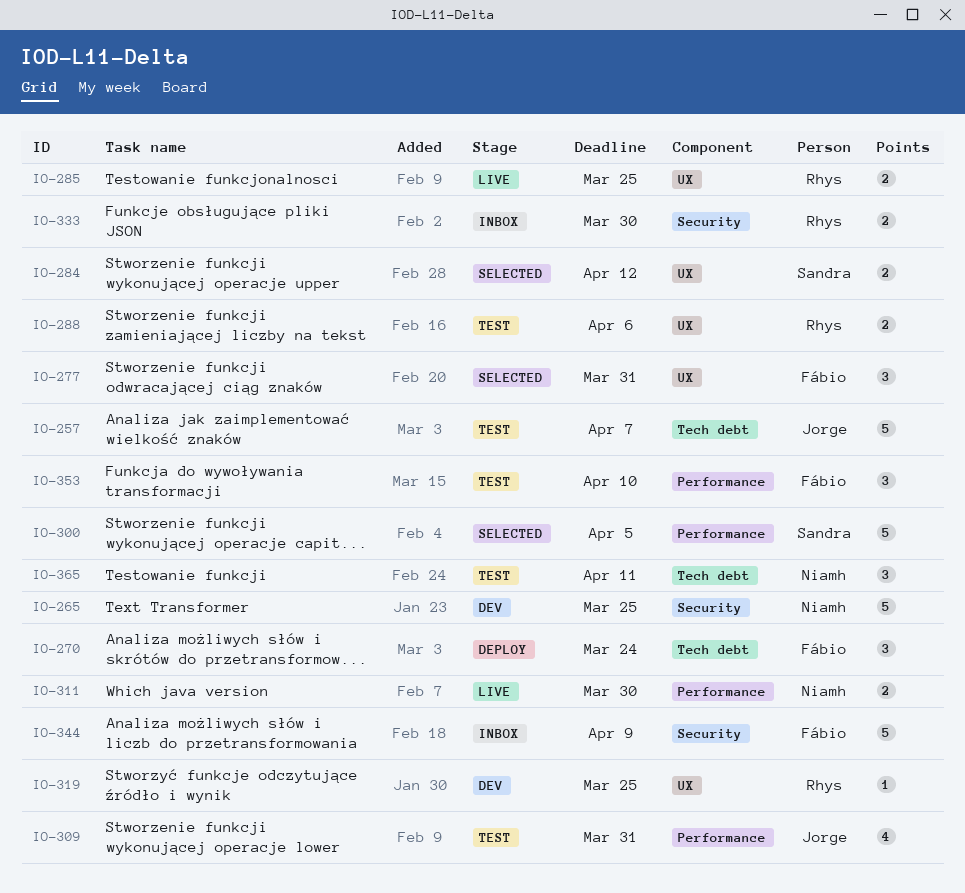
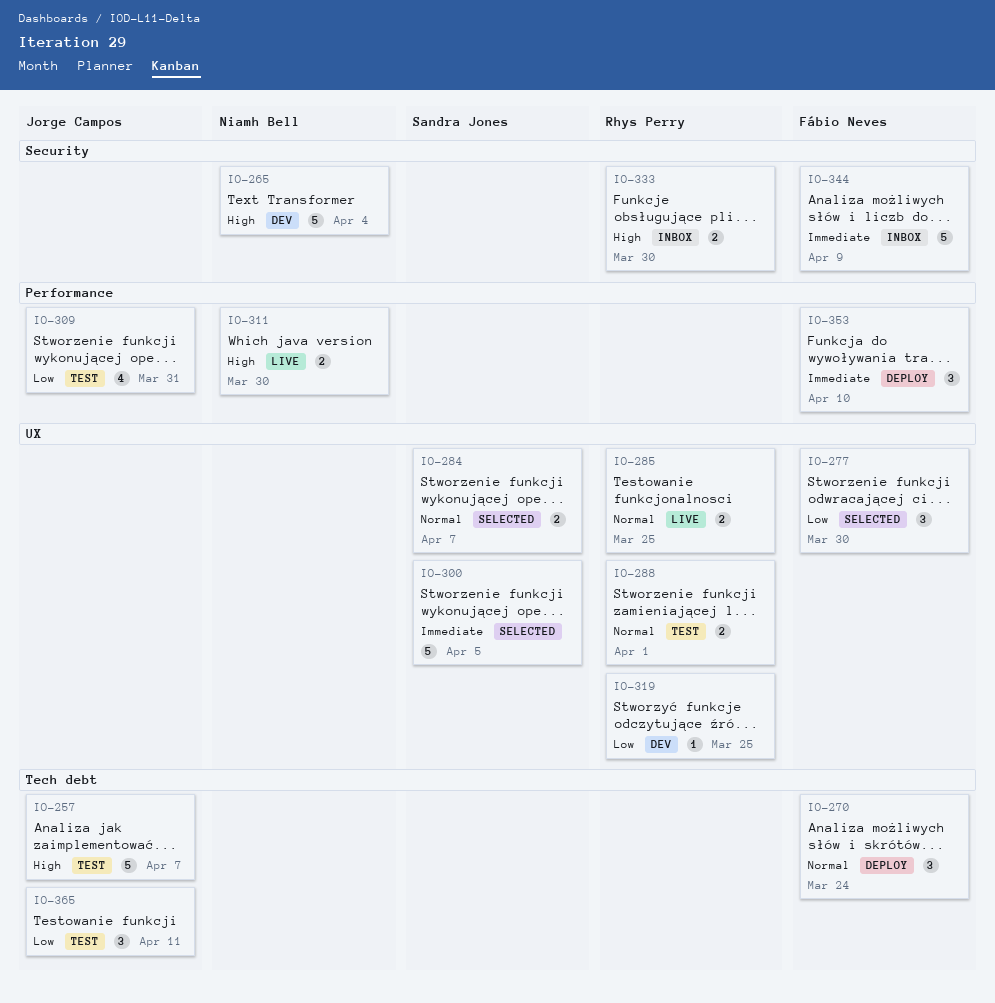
IO-265, due: Mar 25 -> Apr 4
IO-277, due: Mar 31 -> Mar 30
IO-284, due: Apr 12 -> Apr 7
IO-288, due: Apr 6 -> Apr 1
IO-300, label: Performance -> UX
IO-353, status: Test -> Deploy
IO-365, owner: Niamh Bell -> Jorge Campos

